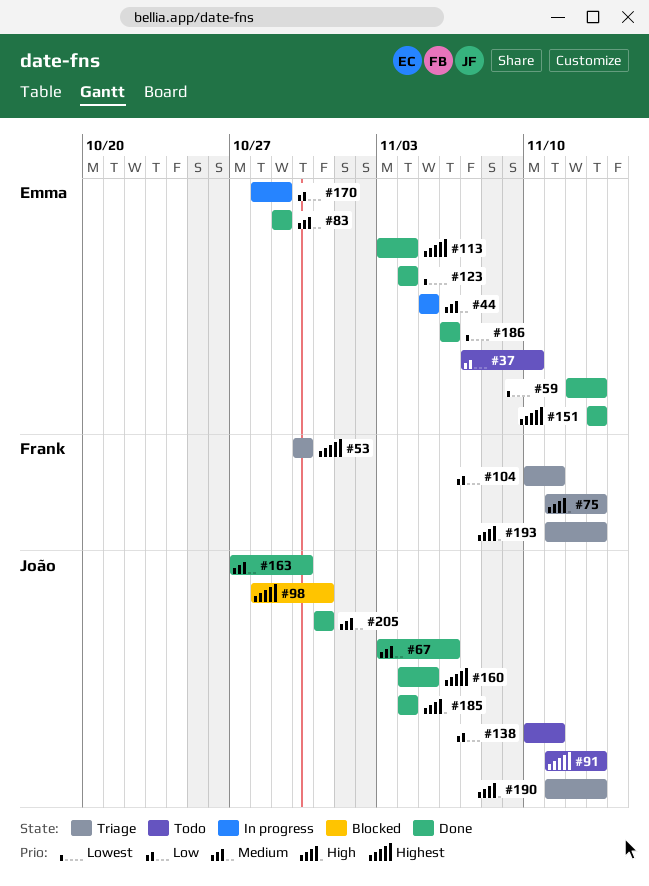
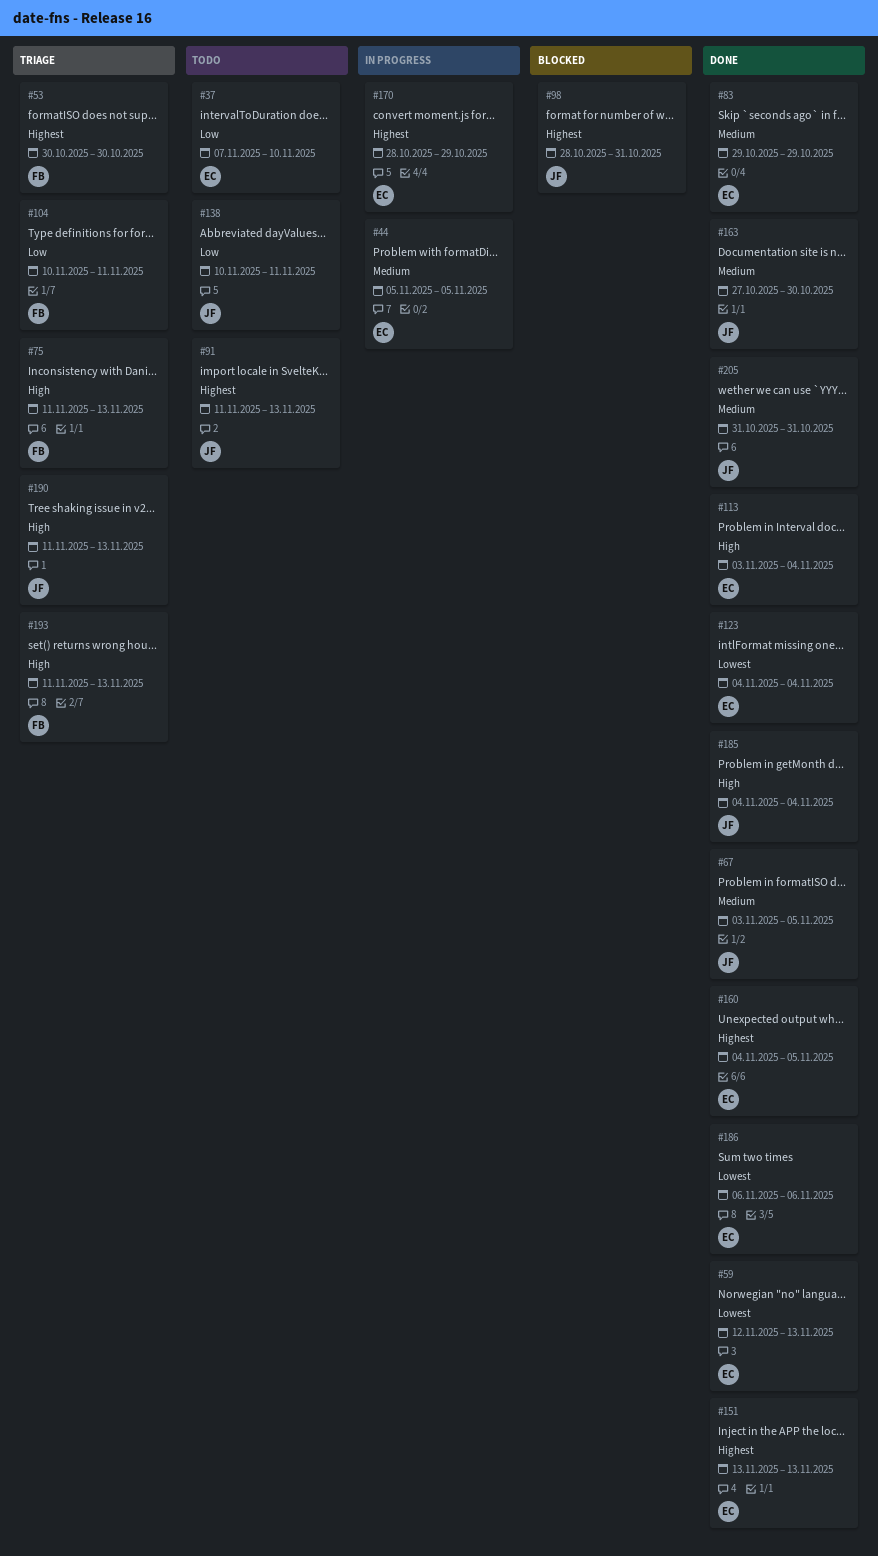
#67, due: Nov 6 -> Nov 5
#113, priority: Highest -> High
#160, owner: João -> Emma
#170, priority: Low -> Highest

